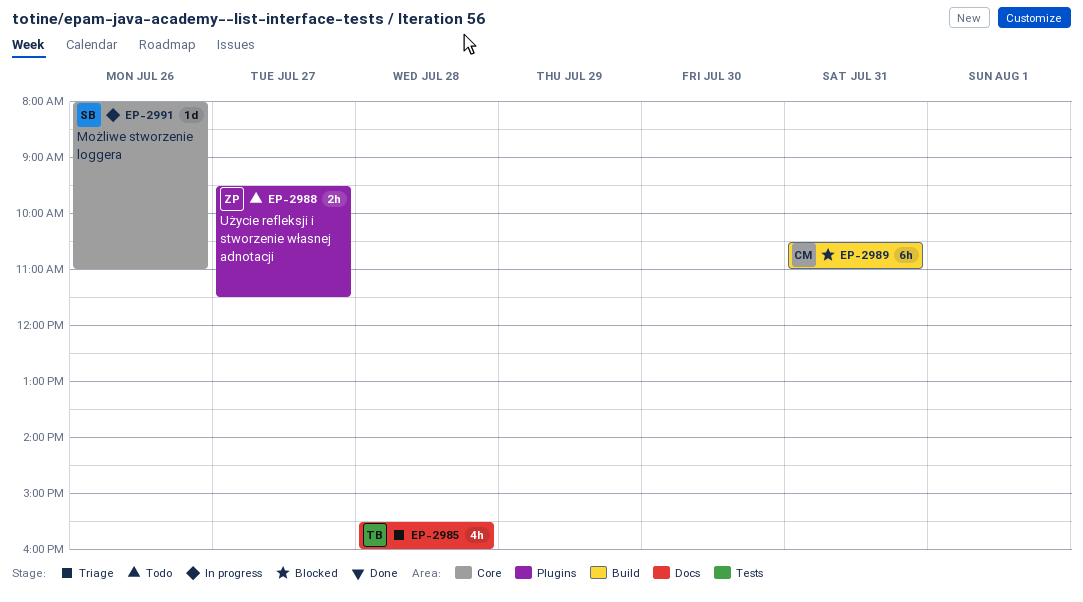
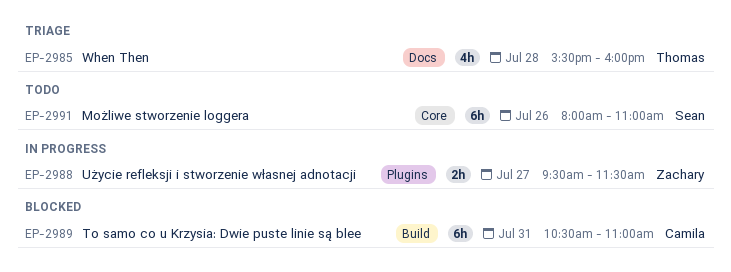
EP-2988, status: Todo -> In progress
EP-2991, status: In progress -> Todo
EP-2991, estimate: 1d -> 6h

